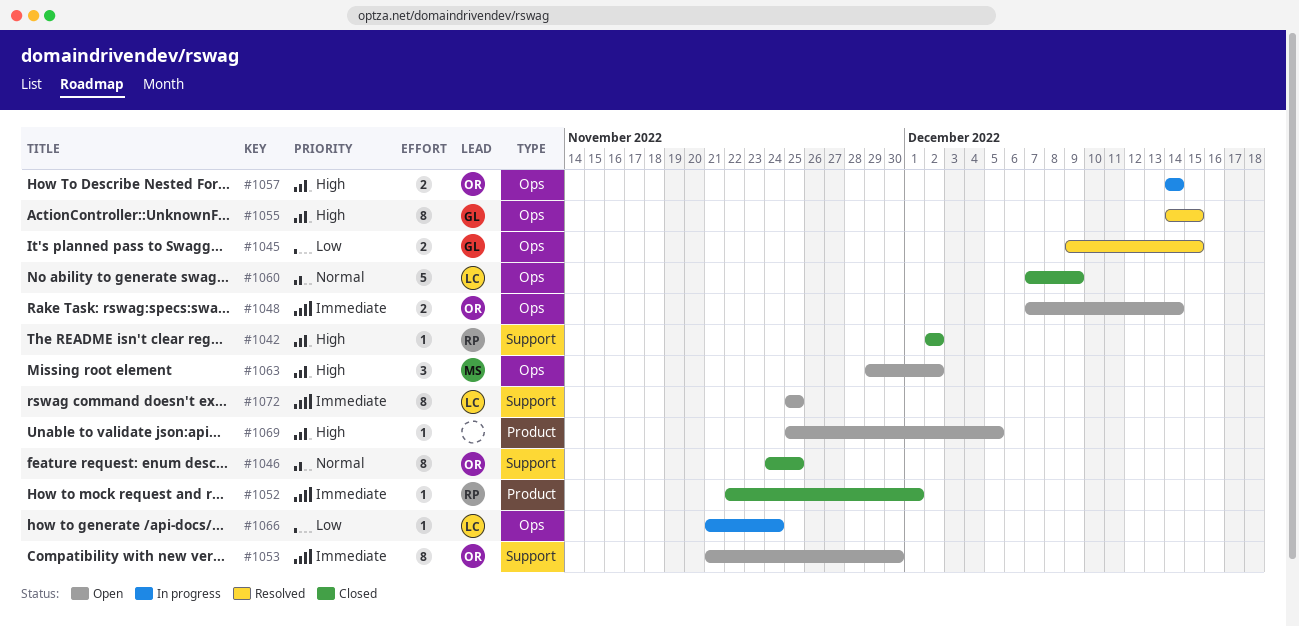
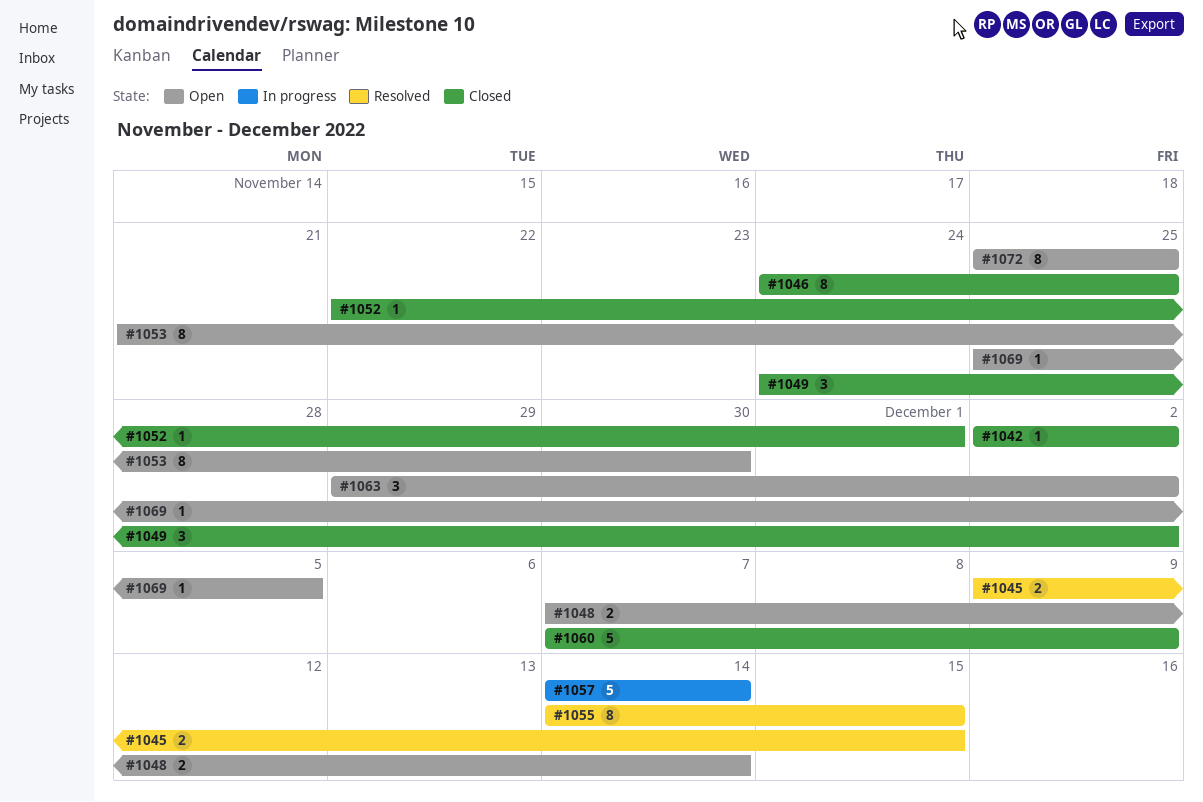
#1049: none -> present
#1057, estimate: 2 -> 5
#1066: present -> none

